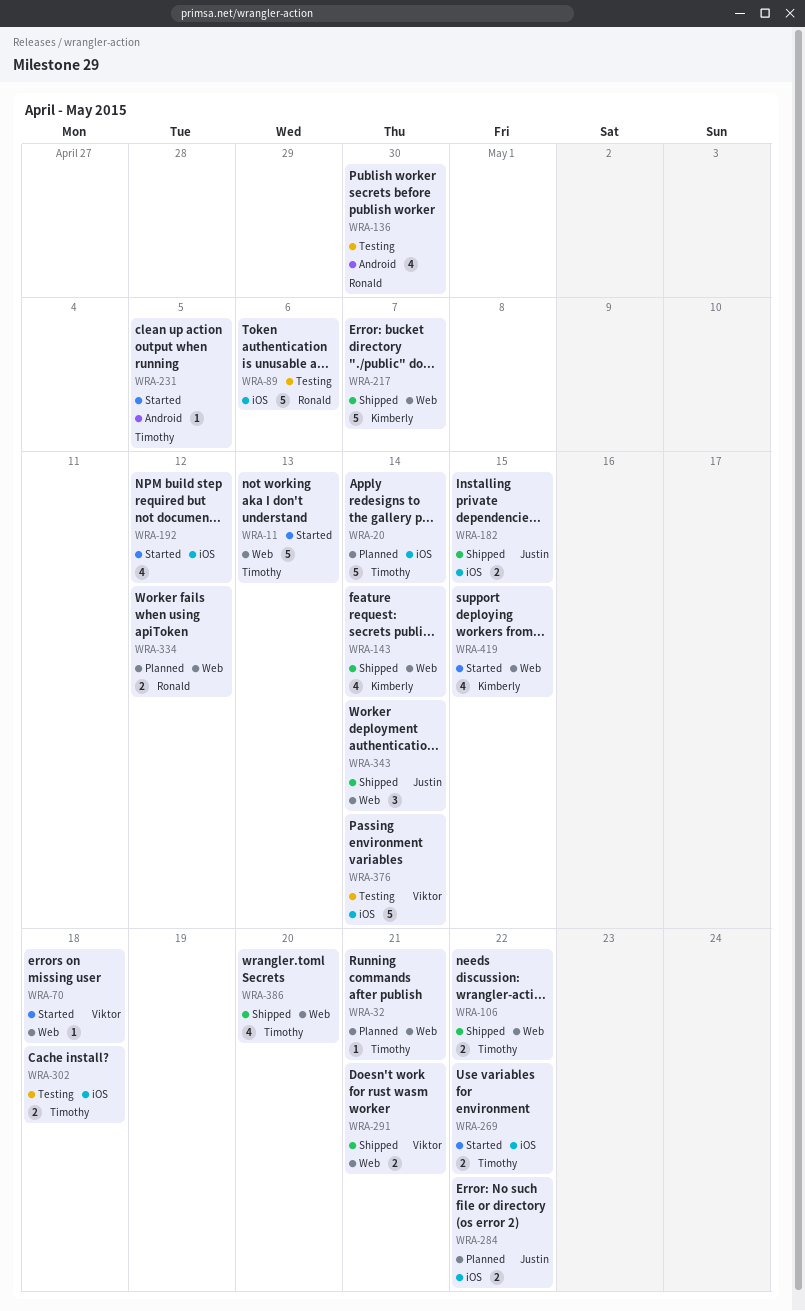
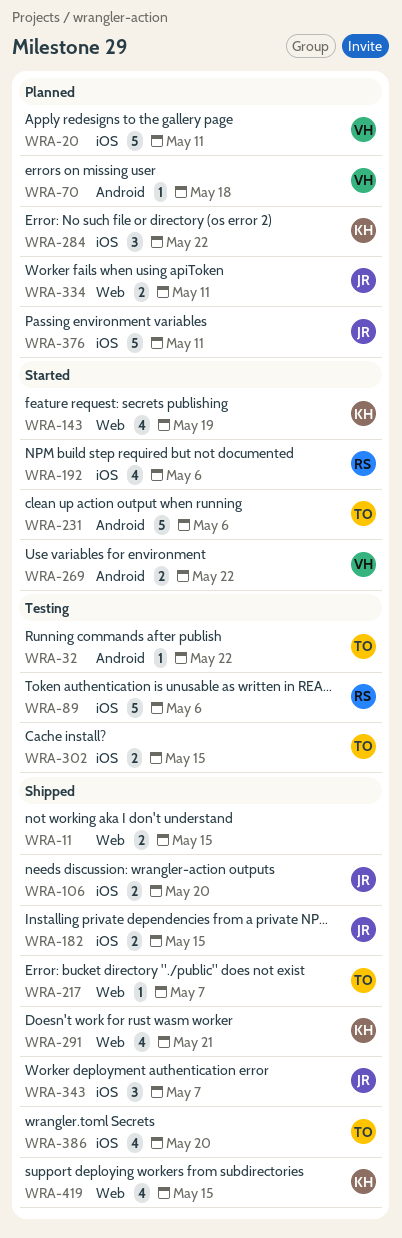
WRA-11, status: Started -> Shipped
WRA-11, owner: Timothy -> none
WRA-11, estimate: 5 -> 2
WRA-11, due: May 13 -> May 15
WRA-20, owner: Timothy -> Viktor
WRA-20, due: May 14 -> May 11
WRA-32, status: Planned -> Testing
WRA-32, label: Web -> Android
WRA-32, due: May 21 -> May 22
WRA-70, status: Started -> Planned
WRA-70, label: Web -> Android
WRA-106, owner: Timothy -> Justin
WRA-106, label: Web -> iOS
WRA-106, due: May 22 -> May 20
WRA-136: present -> none
WRA-143, status: Shipped -> Started
WRA-143, due: May 14 -> May 19
WRA-192, owner: none -> Ronald
WRA-192, due: May 12 -> May 6
WRA-217, owner: Kimberly -> Timothy
WRA-217, estimate: 5 -> 1
WRA-231, estimate: 1 -> 5
WRA-231, due: May 5 -> May 6
WRA-269, owner: Timothy -> Viktor
WRA-269, label: iOS -> Android
WRA-284, owner: Justin -> Kimberly
WRA-284, estimate: 2 -> 3
WRA-291, owner: Viktor -> Kimberly
WRA-291, estimate: 2 -> 4
WRA-302, due: May 18 -> May 15
WRA-334, owner: Ronald -> Justin
WRA-334, due: May 12 -> May 11
WRA-343, label: Web -> iOS
WRA-343, due: May 14 -> May 7
WRA-376, status: Testing -> Planned
WRA-376, owner: Viktor -> Justin
WRA-376, due: May 14 -> May 11
WRA-386, label: Web -> iOS
WRA-419, status: Started -> Shipped

